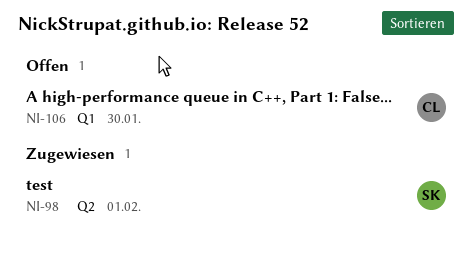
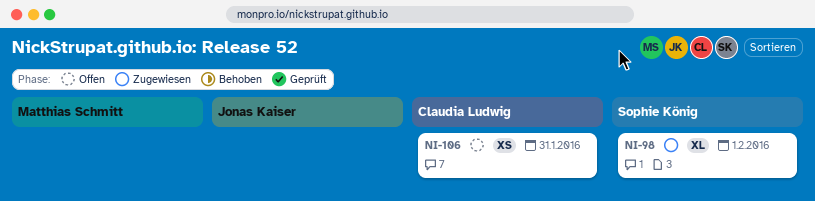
NI-106, due: Jan 30 -> Jan 31

